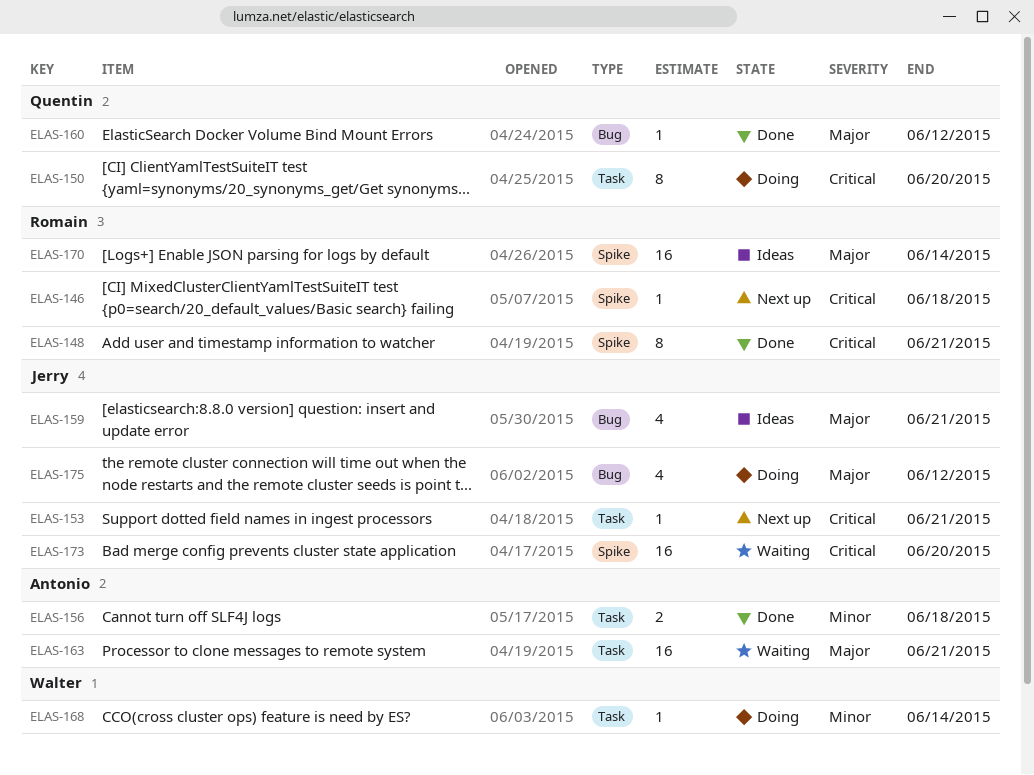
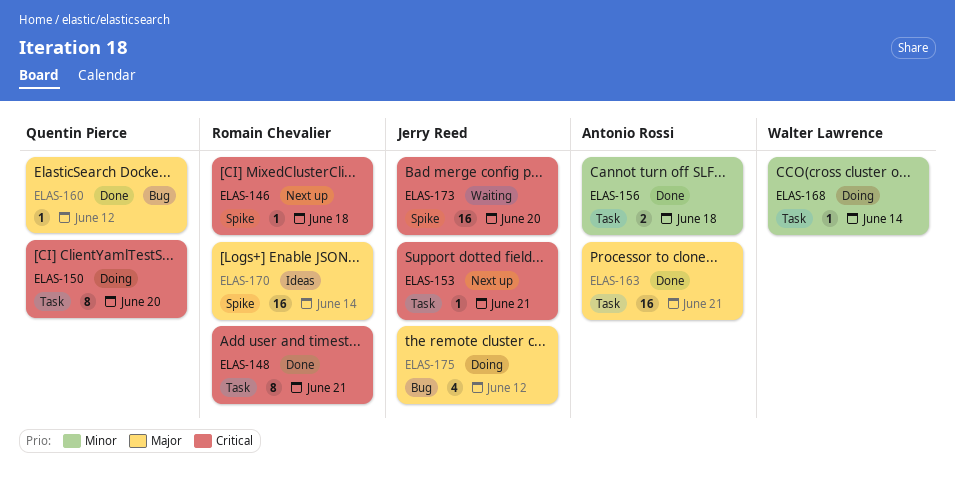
ELAS-148, label: Spike -> Task
ELAS-159: present -> none
ELAS-163, status: Waiting -> Done

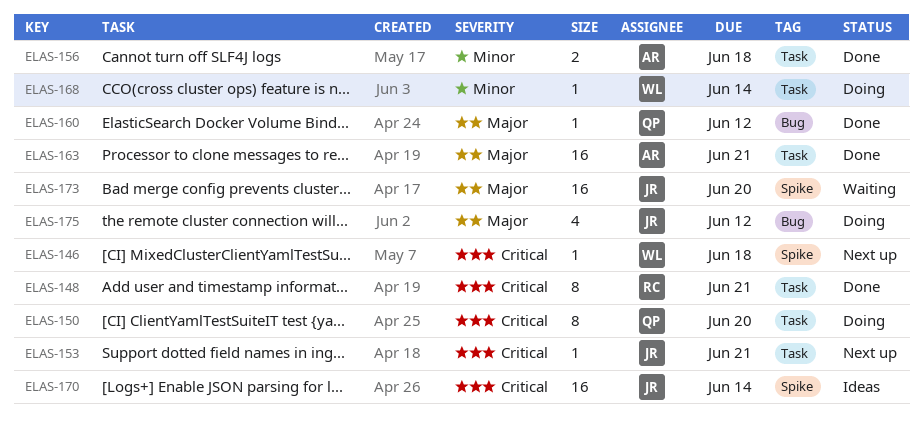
ELAS-146, owner: Romain Chevalier -> Walter Lawrence
ELAS-170, owner: Romain Chevalier -> Jerry Reed
ELAS-170, priority: Major -> Critical
ELAS-173, priority: Critical -> Major

